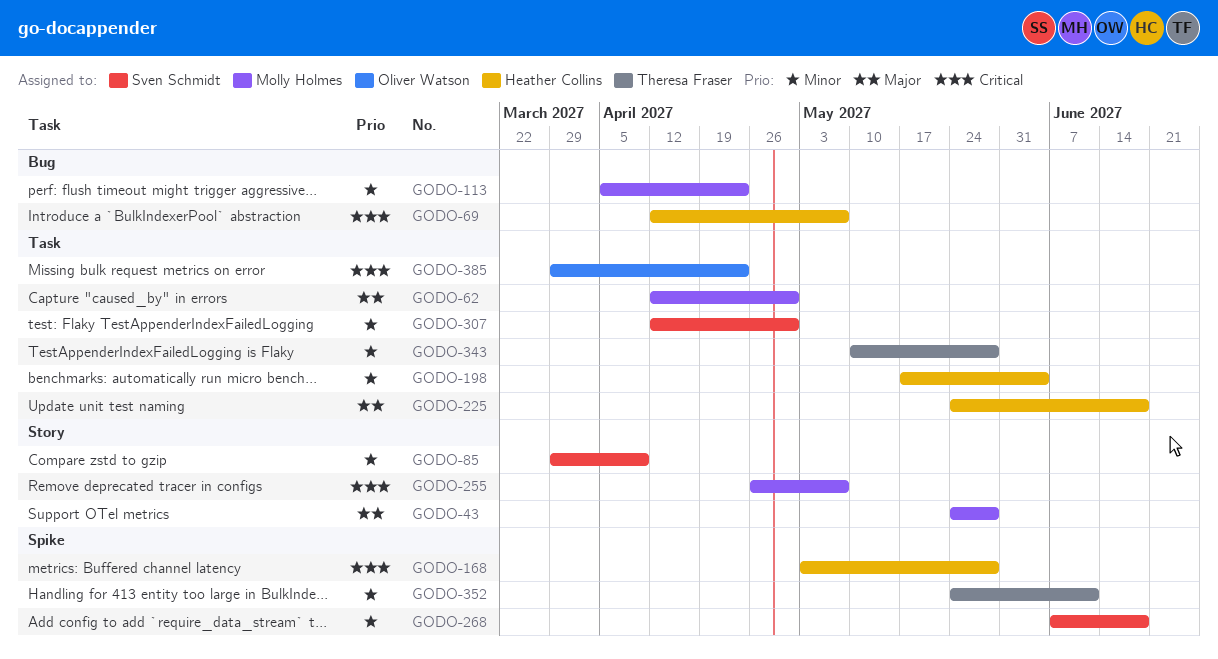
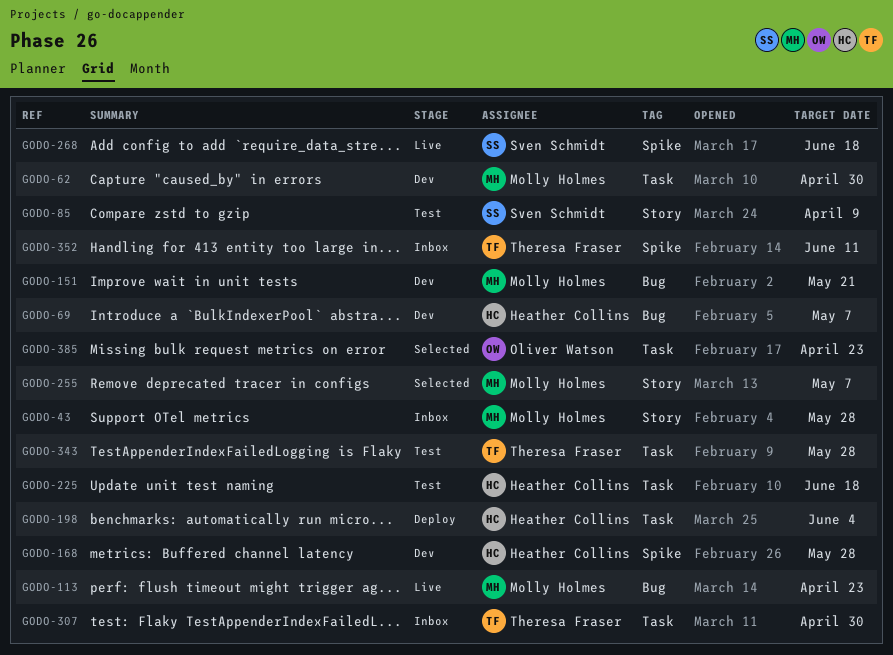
GODO-151: none -> present
GODO-307, owner: Sven Schmidt -> Theresa Fraser

